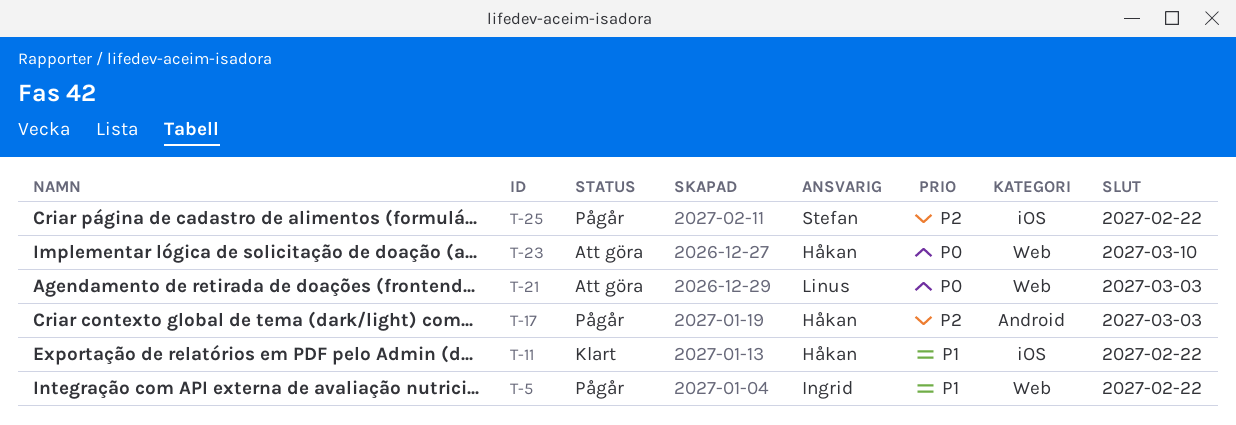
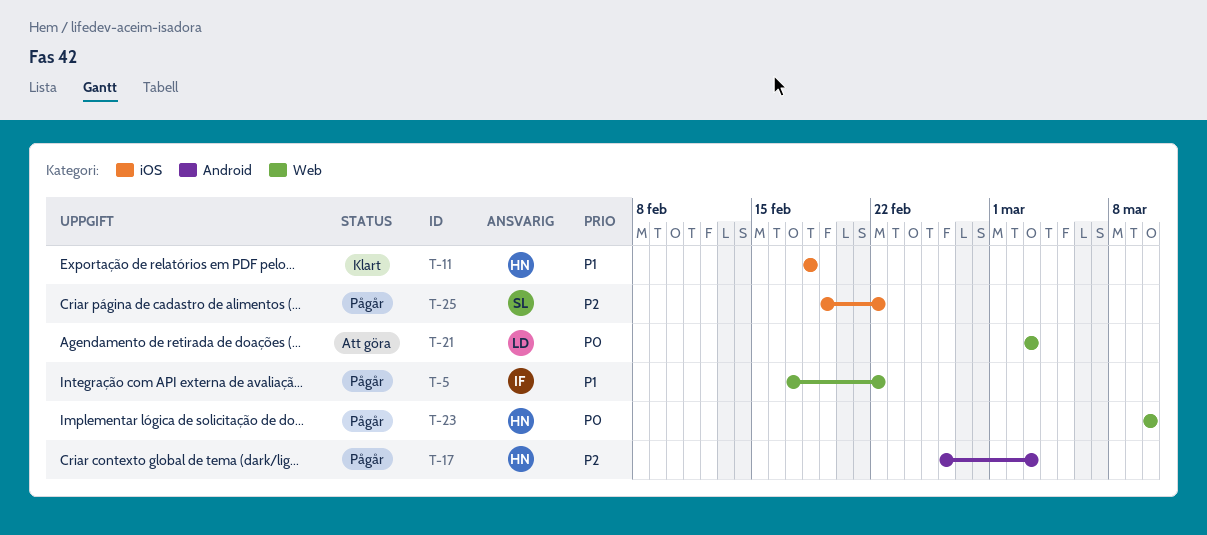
T-11, due: Feb 22 -> Feb 18
T-23, status: Att göra -> Pågår

